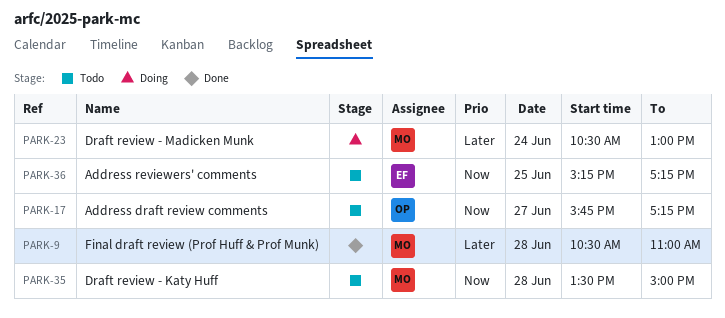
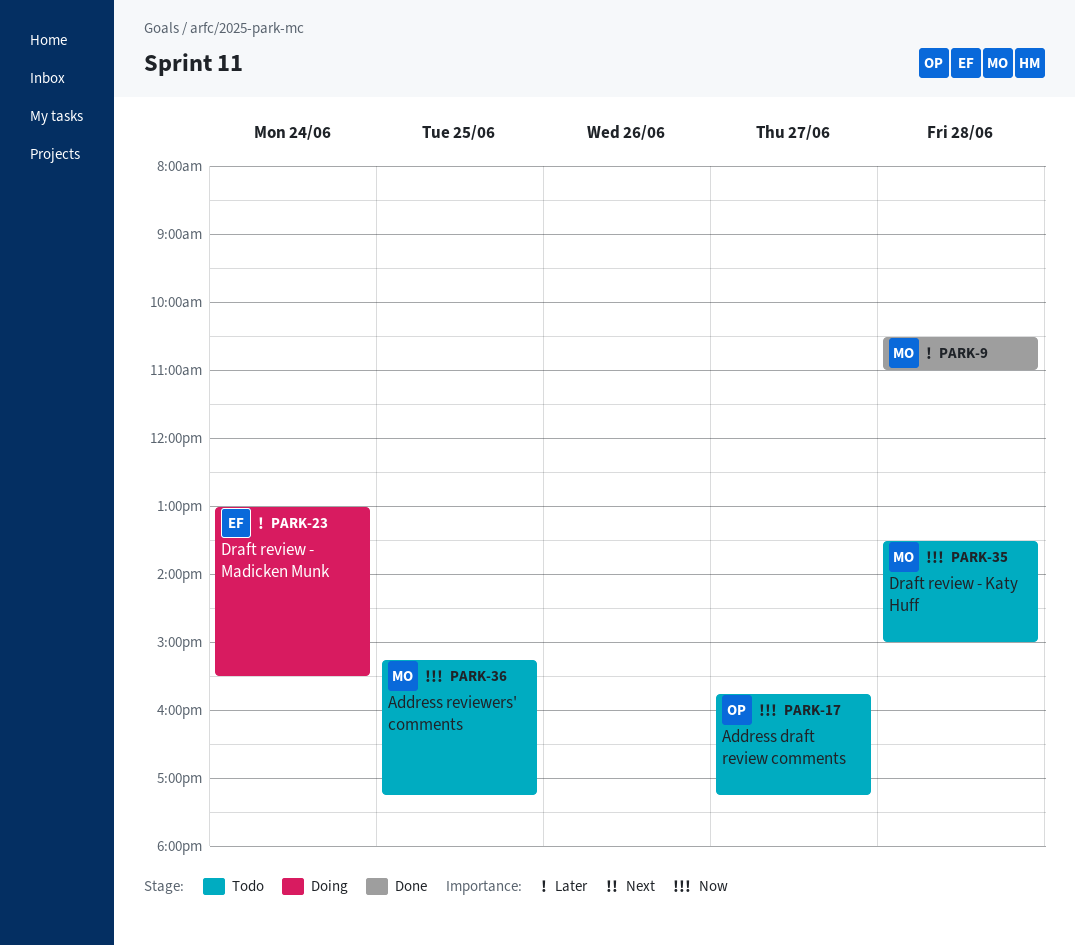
PARK-23, owner: MO -> EF
PARK-23, begins: 10:30 -> 13:00
PARK-23, ends: 13:00 -> 15:30
PARK-36, owner: EF -> MO

